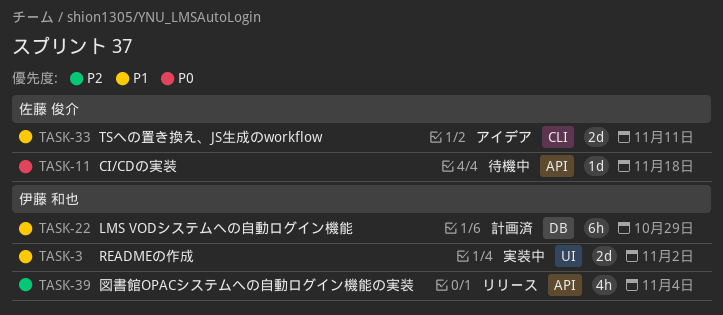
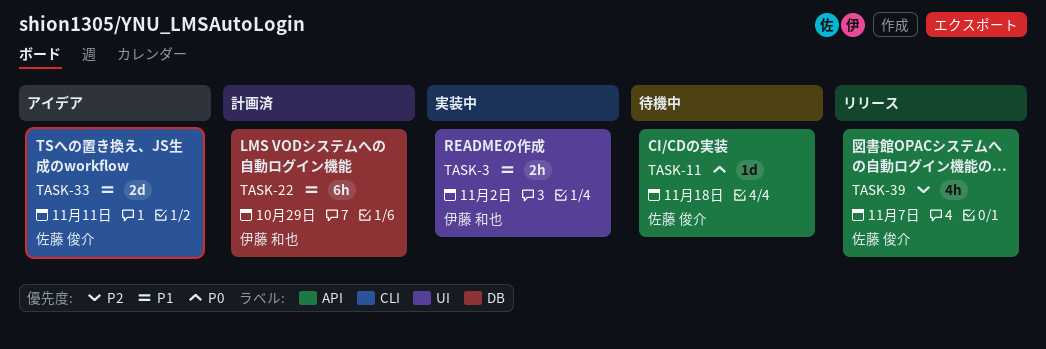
TASK-3, estimate: 2d -> 2h
TASK-39, owner: 伊藤 和也 -> 佐藤 俊介
TASK-39, due: Nov 4 -> Nov 7

